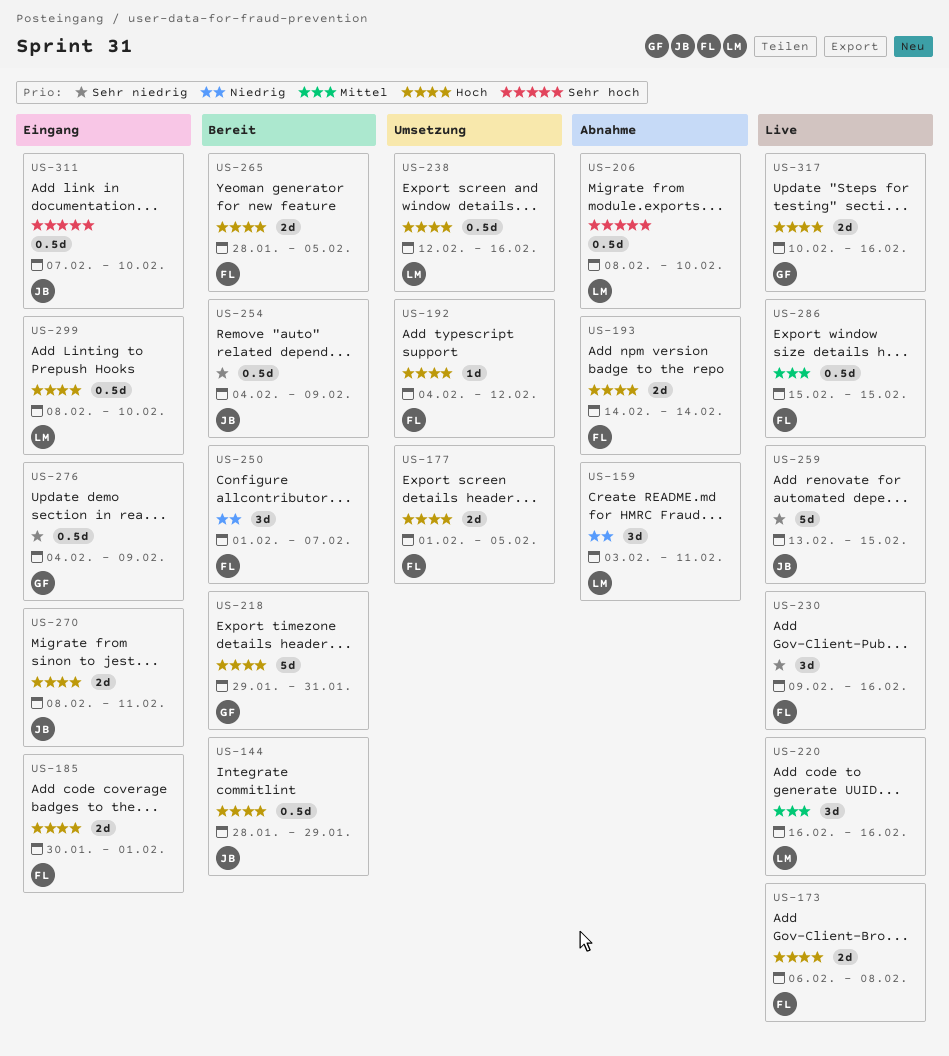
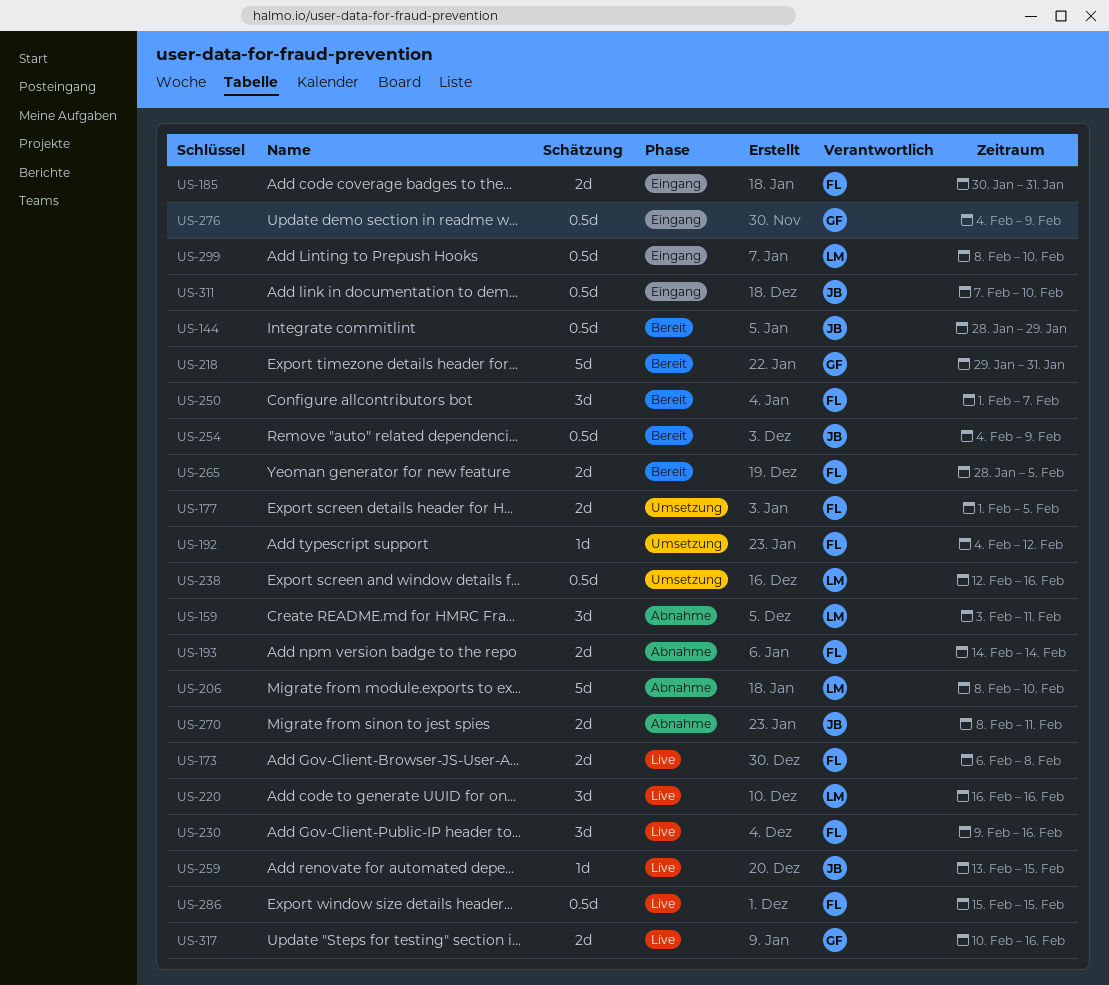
US-185, due: Feb 1 -> Jan 31
US-206, estimate: 0.5d -> 5d
US-259, estimate: 5d -> 1d
US-270, status: Eingang -> Abnahme

